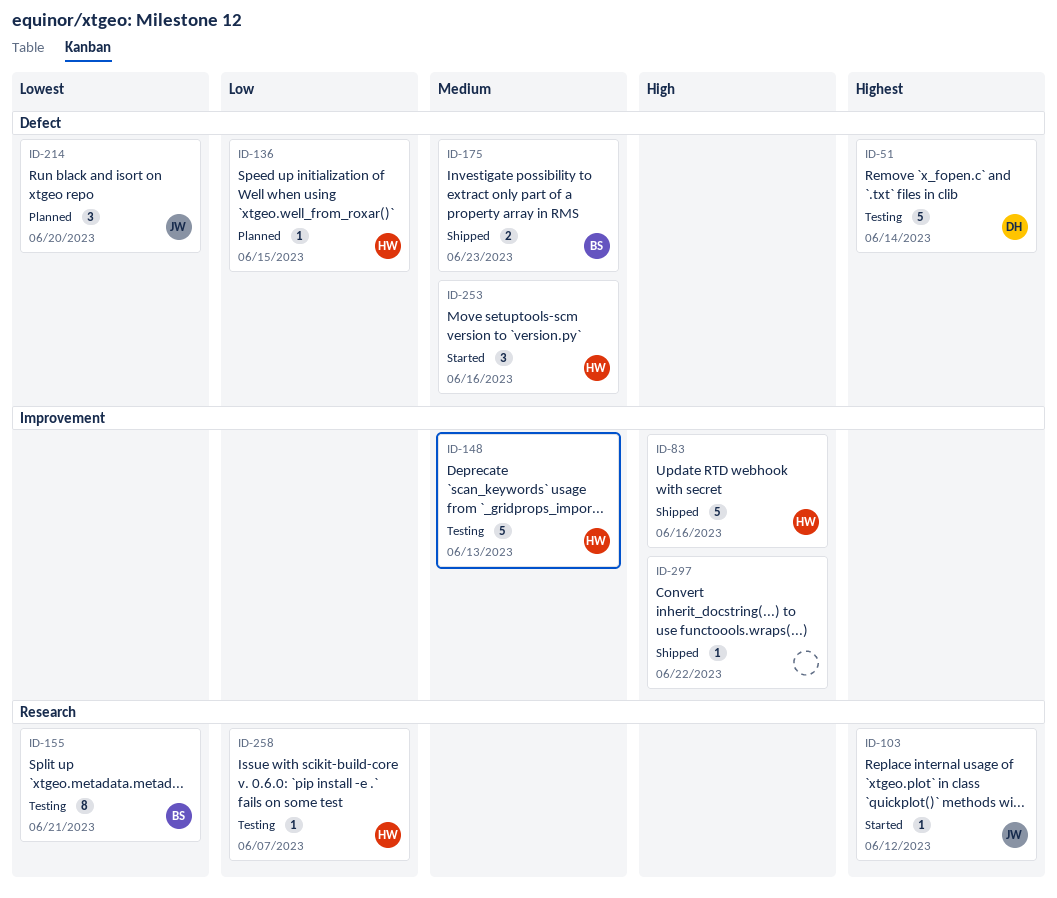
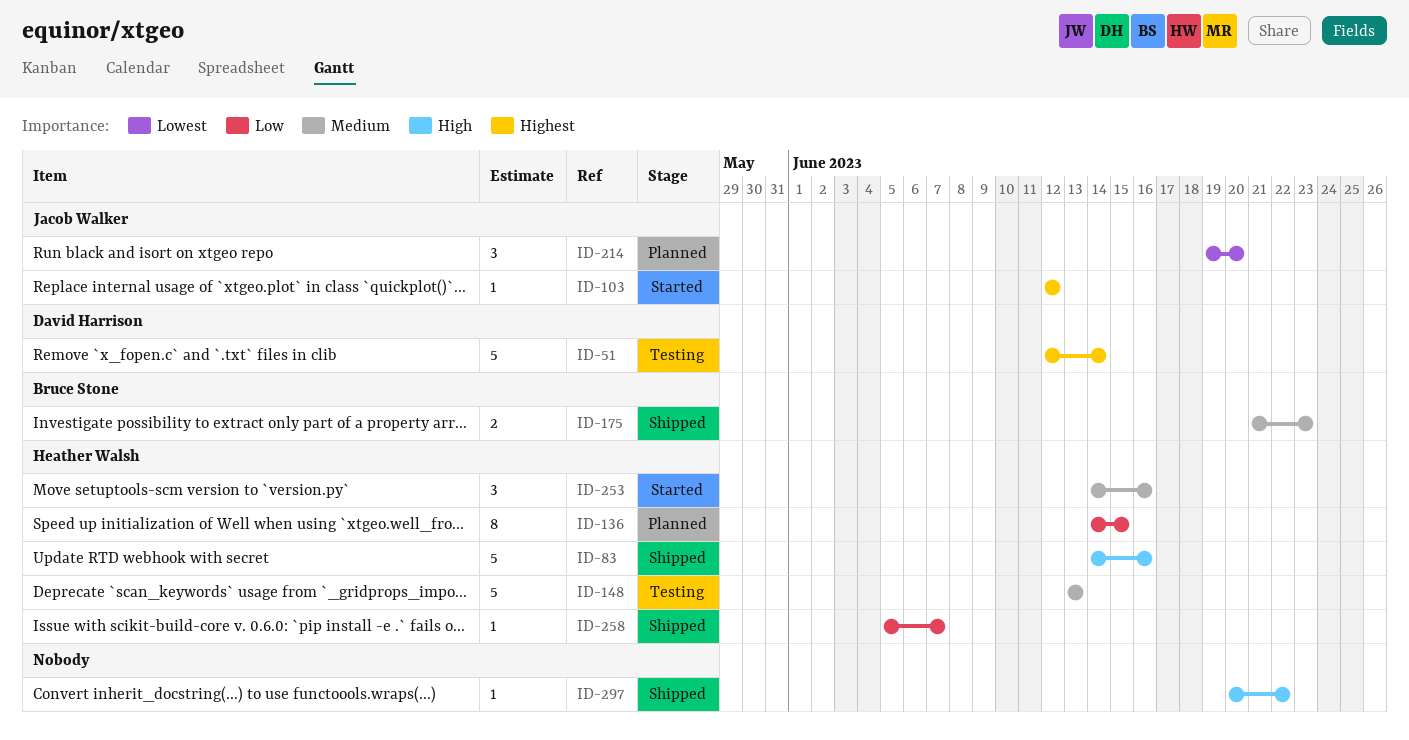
ID-136, estimate: 1 -> 8
ID-155: present -> none
ID-258, status: Testing -> Shipped

